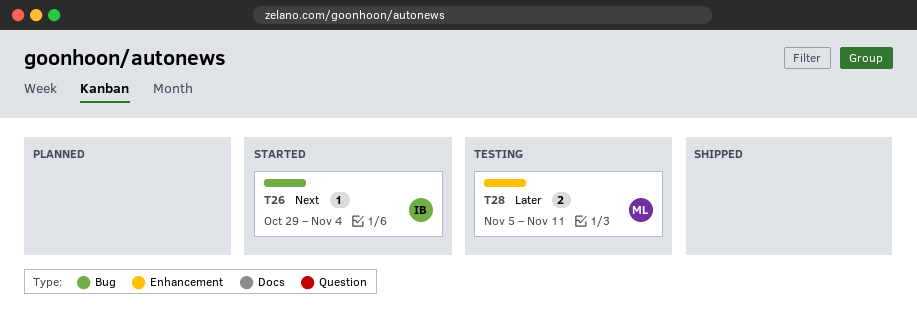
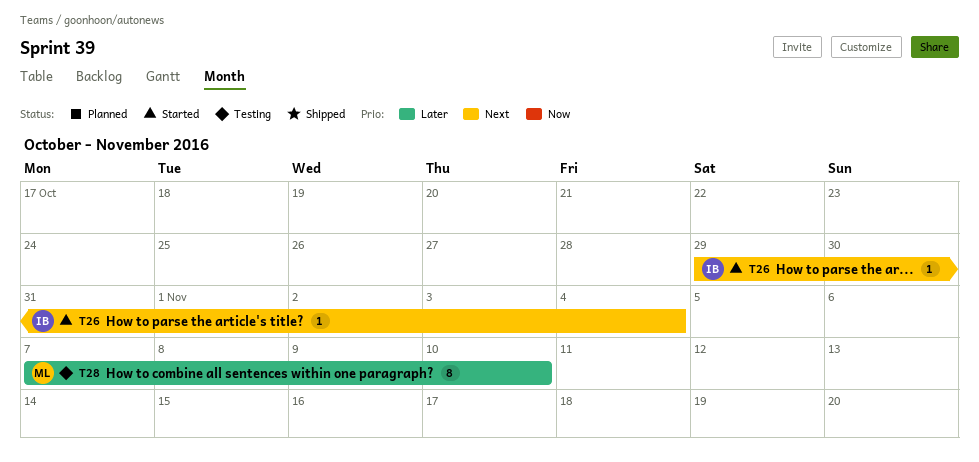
T28, estimate: 2 -> 8
T28, start: Nov 5 -> Nov 7
T28, due: Nov 11 -> Nov 10

